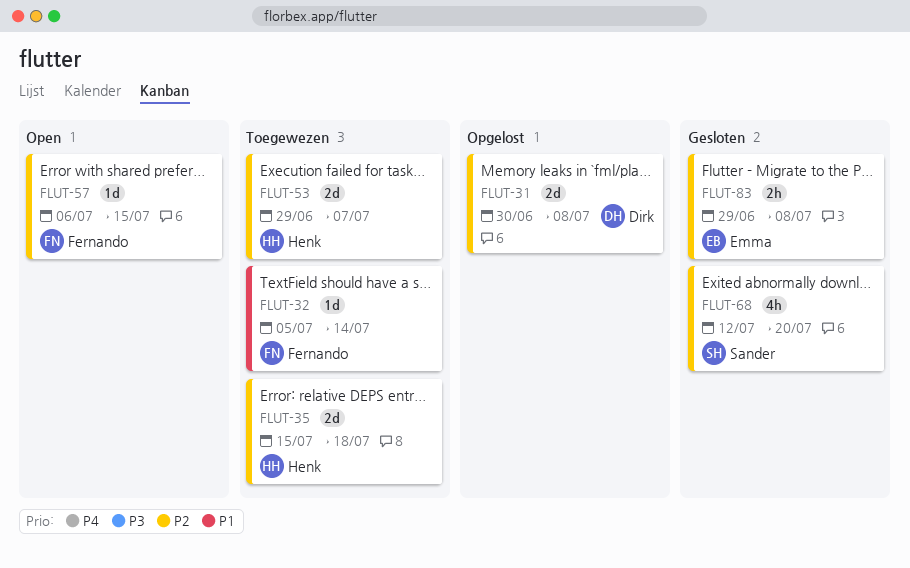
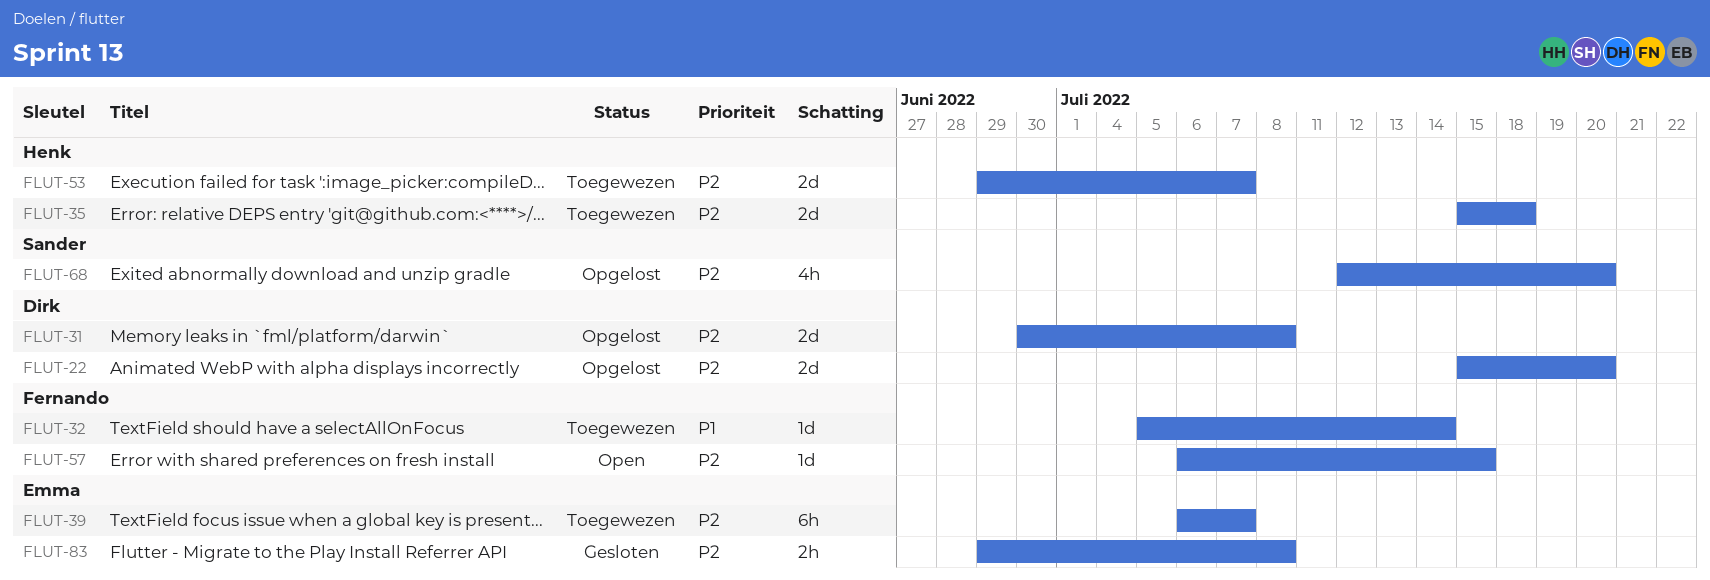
FLUT-22: none -> present
FLUT-39: none -> present
FLUT-68, status: Gesloten -> Opgelost

